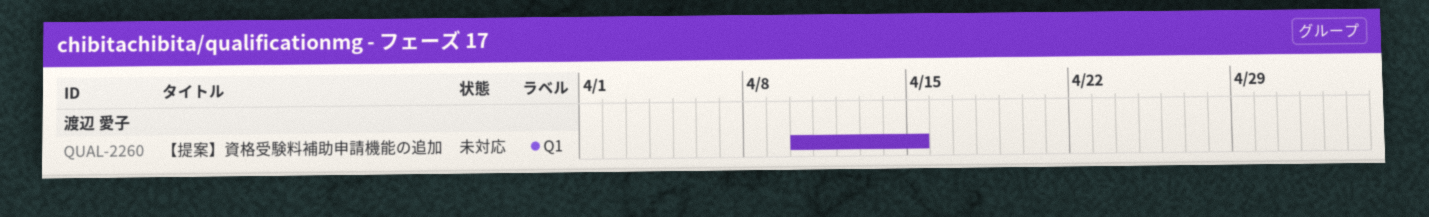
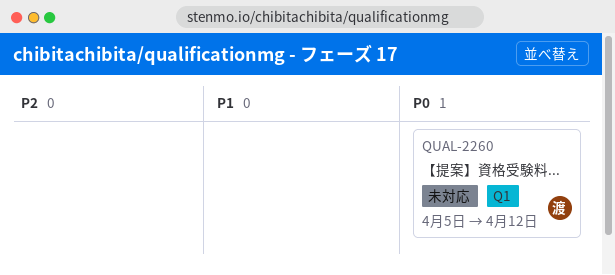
QUAL-2260, start: Apr 10 -> Apr 5
QUAL-2260, due: Apr 15 -> Apr 12

